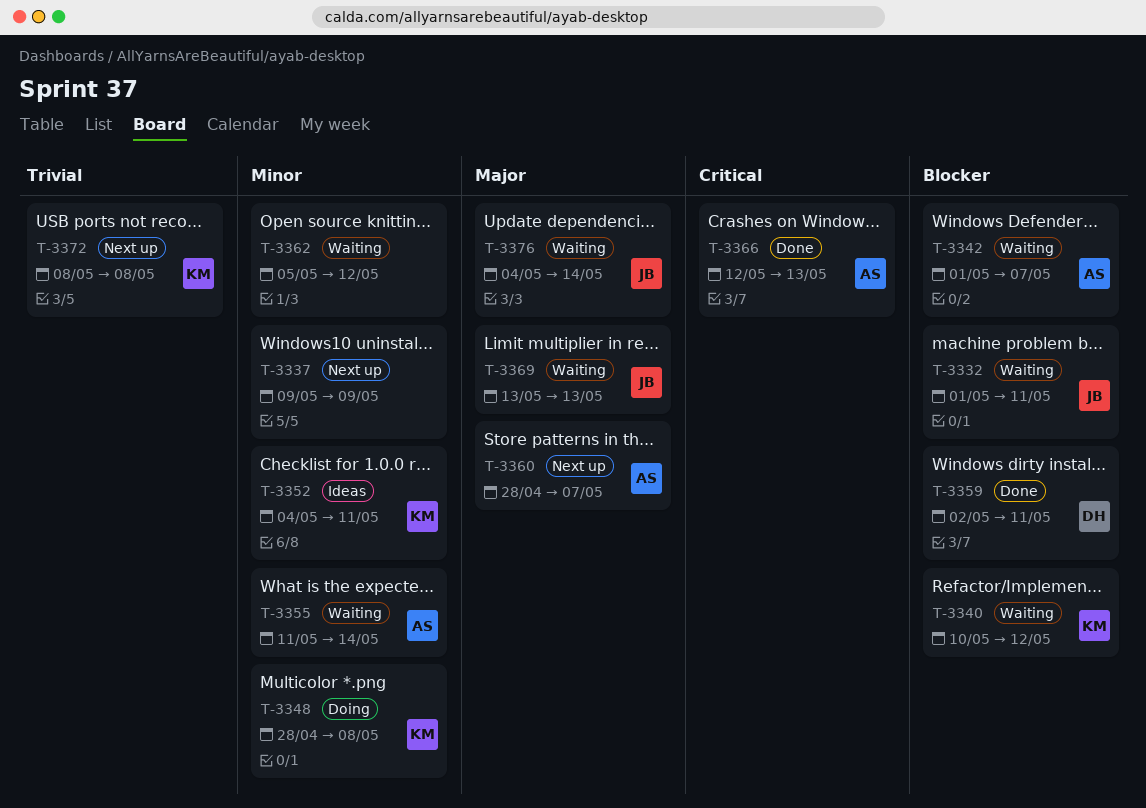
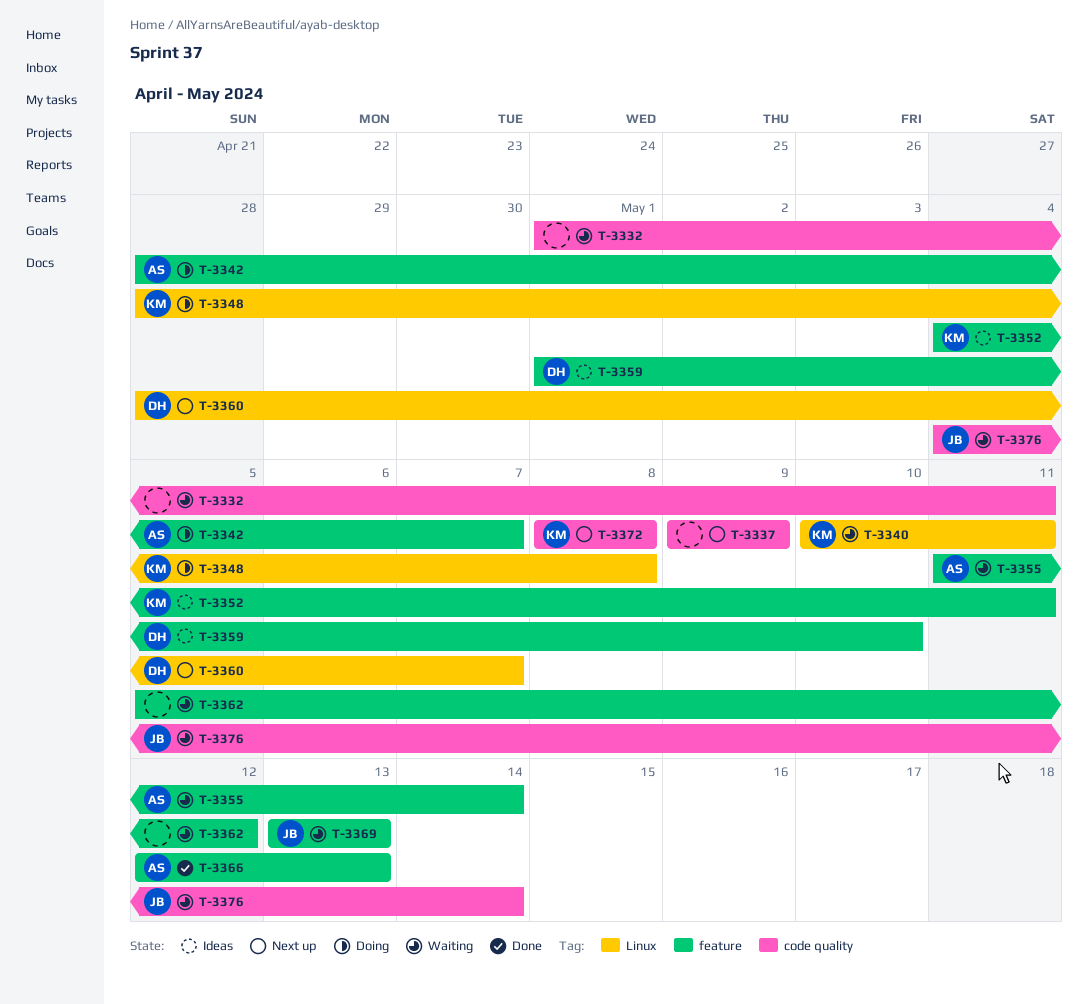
T-3332, owner: JB -> none
T-3340, due: May 12 -> May 11
T-3342, status: Waiting -> Doing
T-3342, start: May 1 -> Apr 28
T-3359, status: Done -> Ideas
T-3359, start: May 2 -> May 1
T-3359, due: May 11 -> May 10
T-3360, owner: AS -> DH

